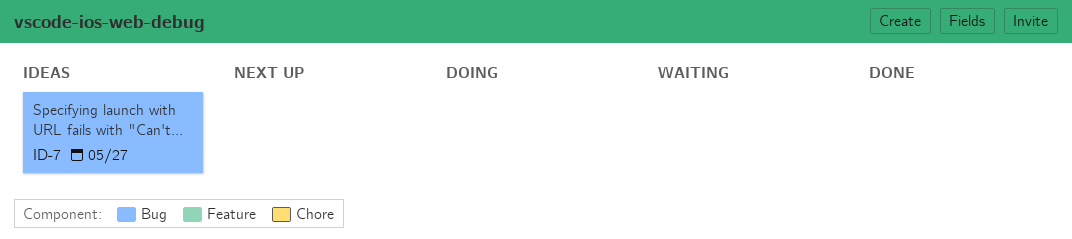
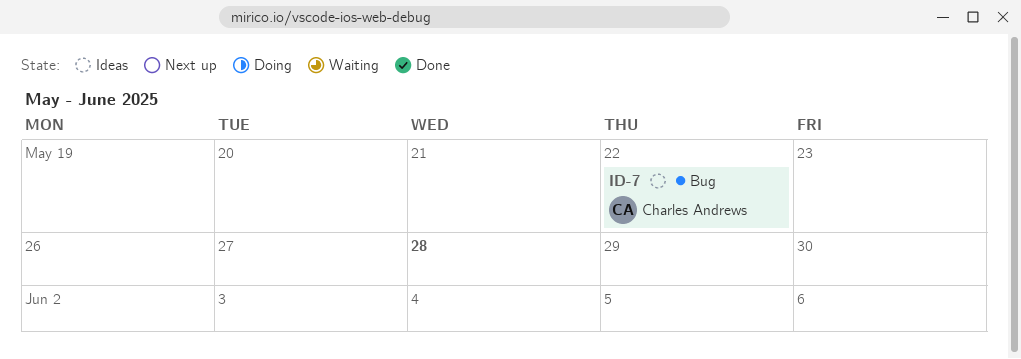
ID-7, due: May 27 -> May 22

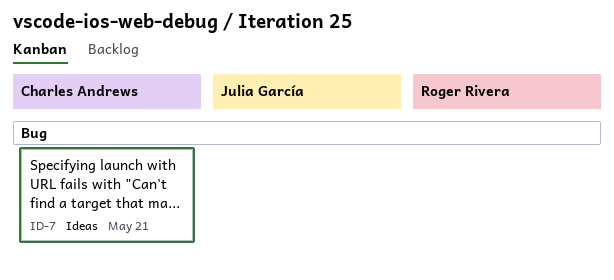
ID-7, due: May 22 -> May 21

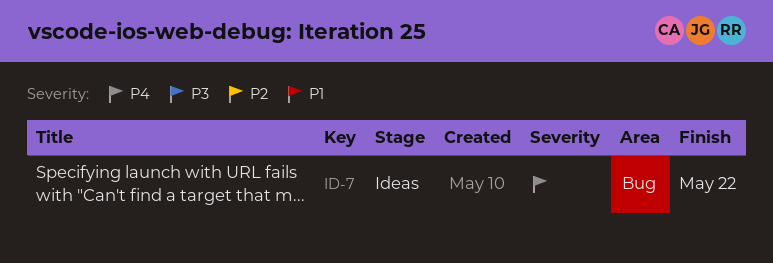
ID-7, due: May 21 -> May 22

